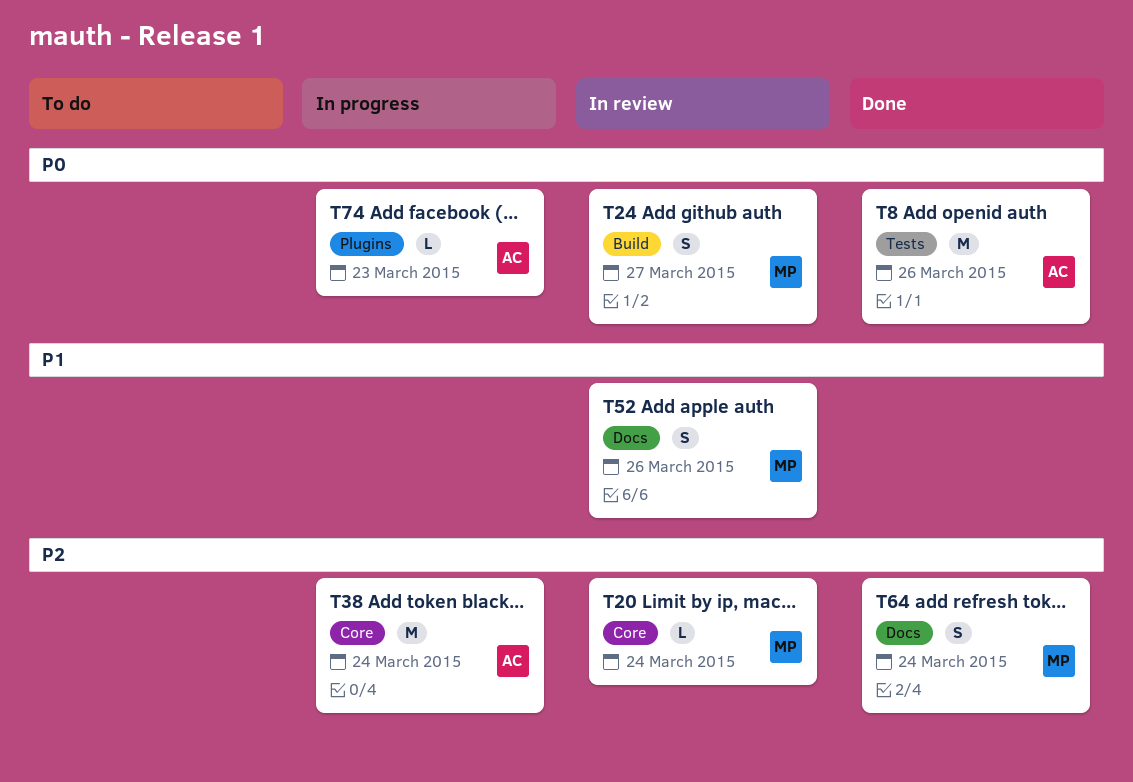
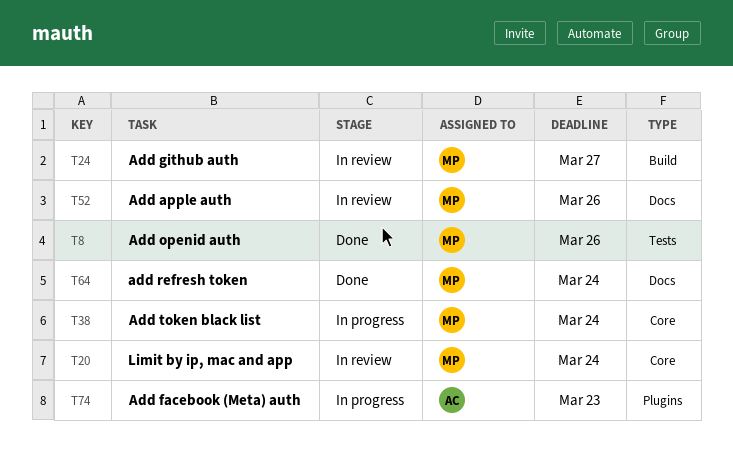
T8, owner: AC -> MP
T38, owner: AC -> MP

